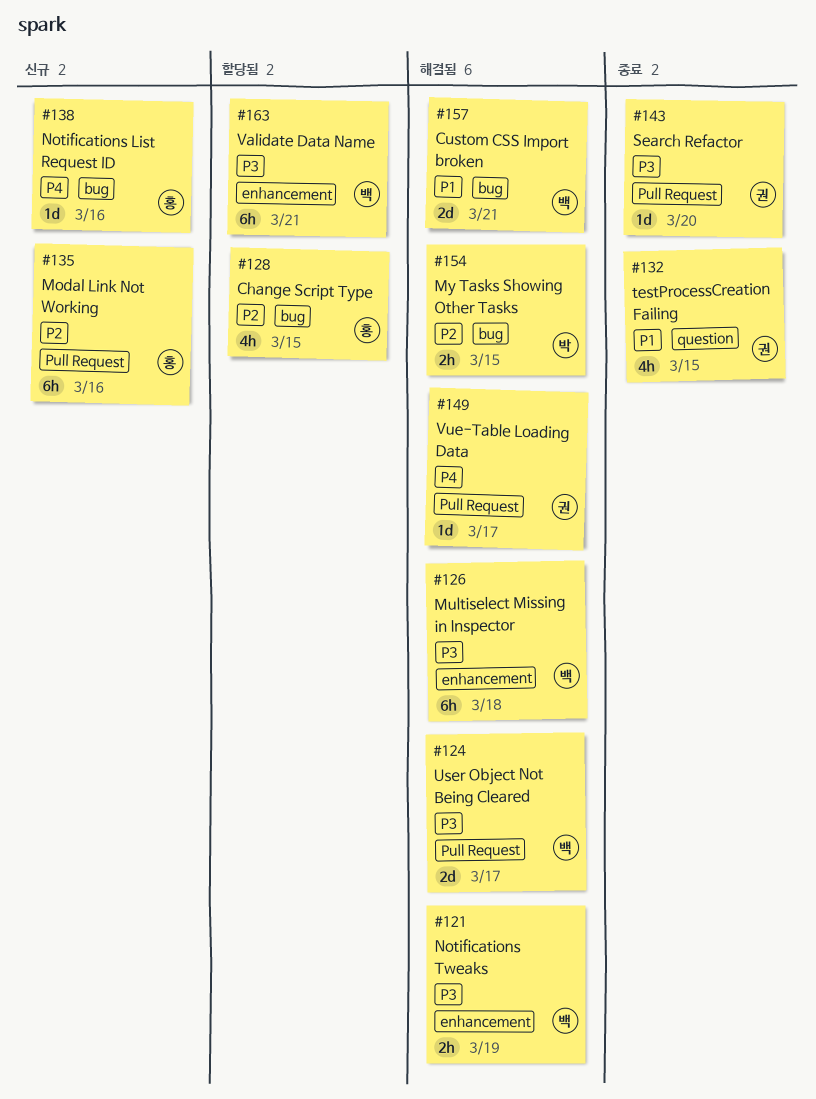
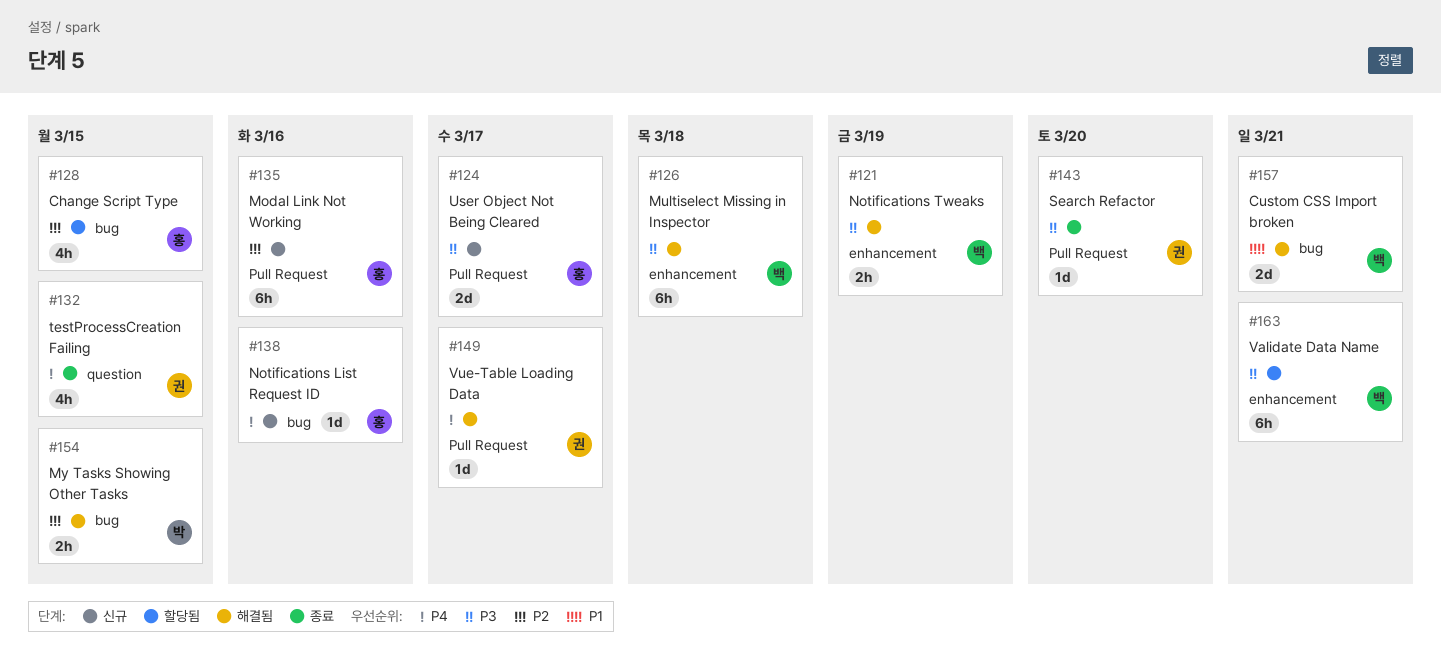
#124, status: 해결됨 -> 신규
#124, owner: 백 -> 홍
#132, priority: P1 -> P4

